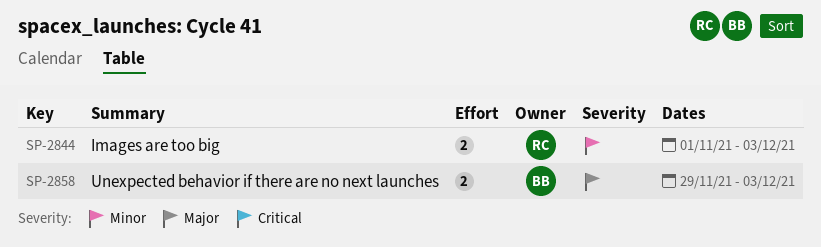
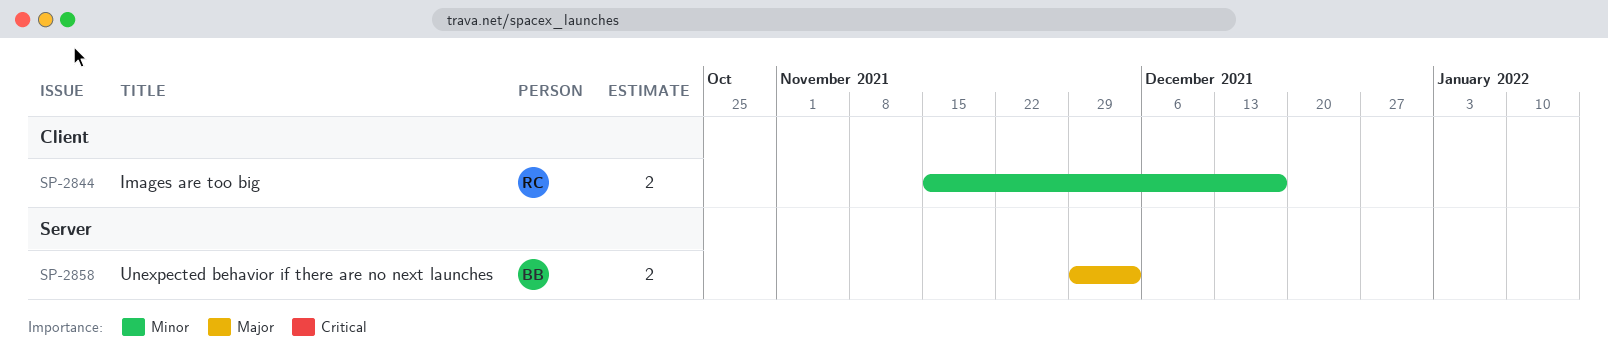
SP-2844, start: Nov 1 -> Nov 15
SP-2844, due: Dec 3 -> Dec 17

